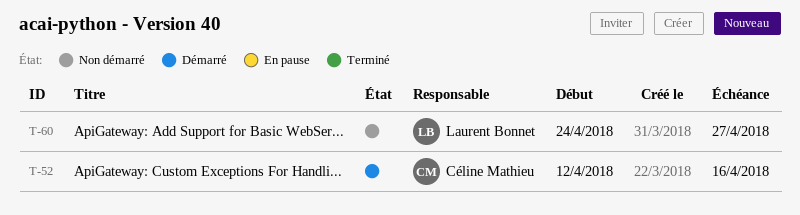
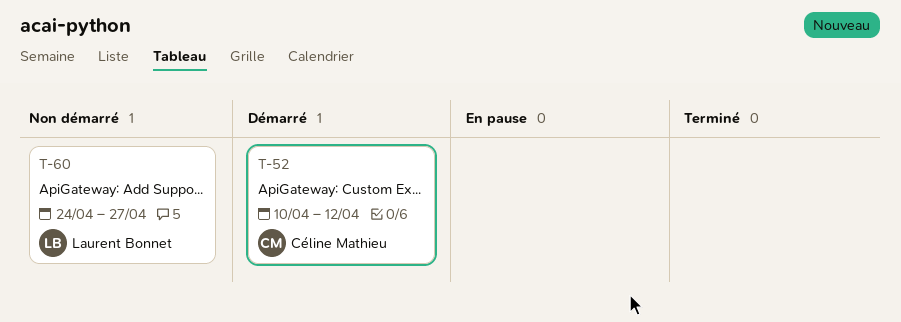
T-52, start: Apr 12 -> Apr 10
T-52, due: Apr 16 -> Apr 12

